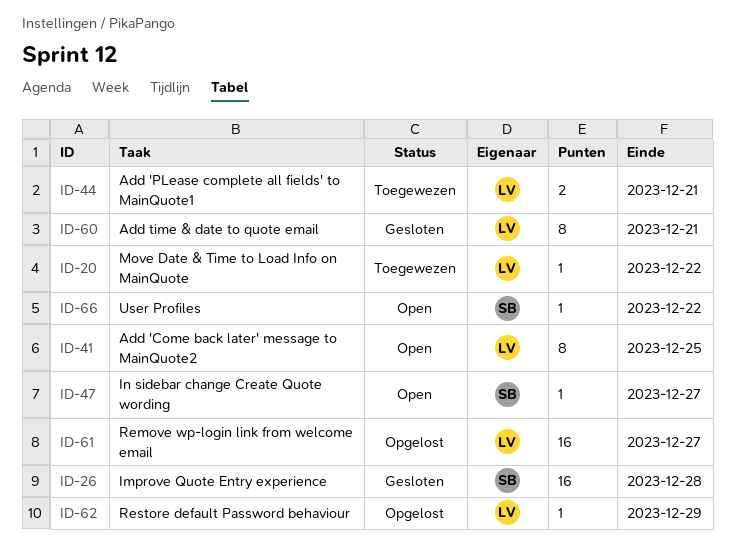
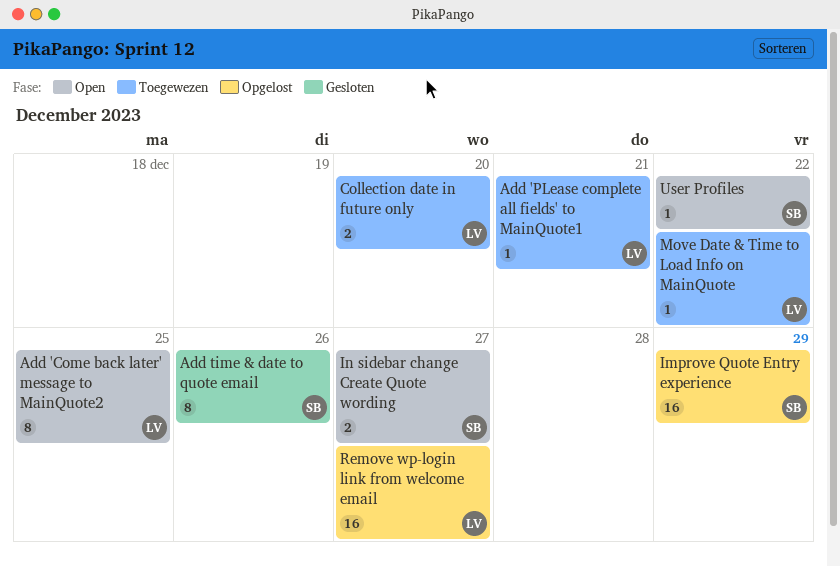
Add 'PLease complete all fields' to MainQuote1, estimate: 2 -> 1
Add time & date to quote email, owner: LV -> SB
Add time & date to quote email, due: Dec 21 -> Dec 26
Collection date in future only: none -> present
Improve Quote Entry experience, status: Gesloten -> Opgelost
Improve Quote Entry experience, due: Dec 28 -> Dec 29
In sidebar change Create Quote wording, estimate: 1 -> 2
Restore default Password behaviour: present -> none

